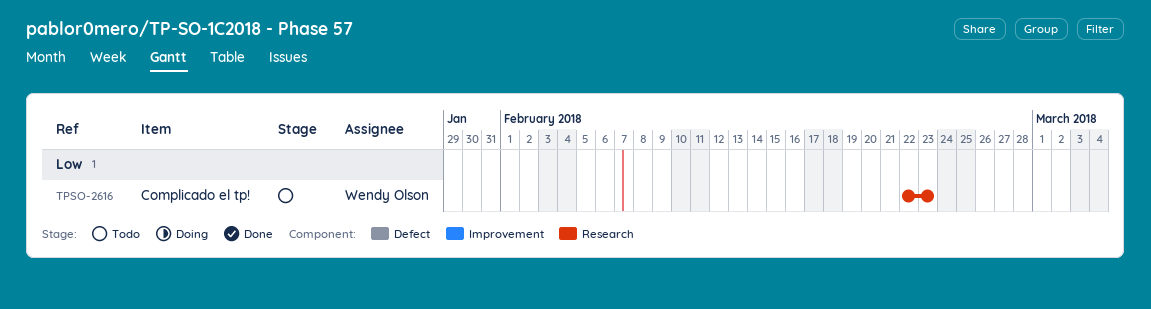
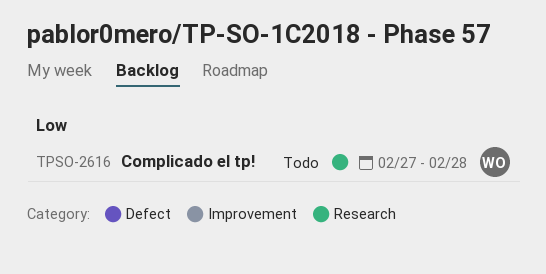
TPSO-2616, start: Feb 22 -> Feb 27
TPSO-2616, due: Feb 23 -> Feb 28

